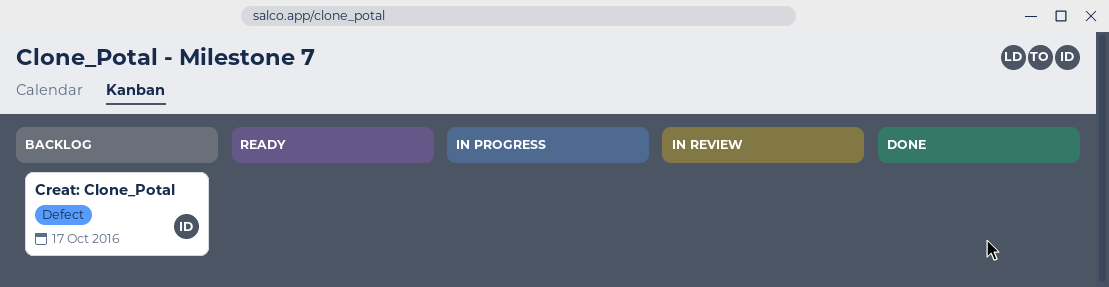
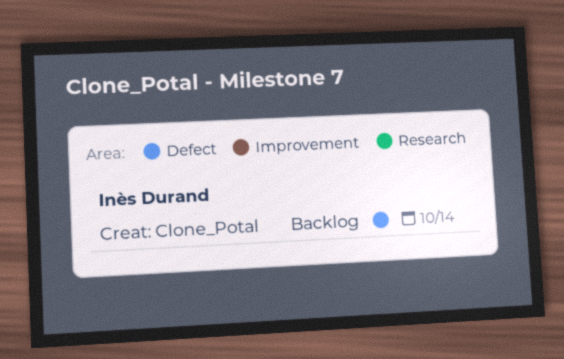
Creat: Clone_Potal, due: Oct 17 -> Oct 14

